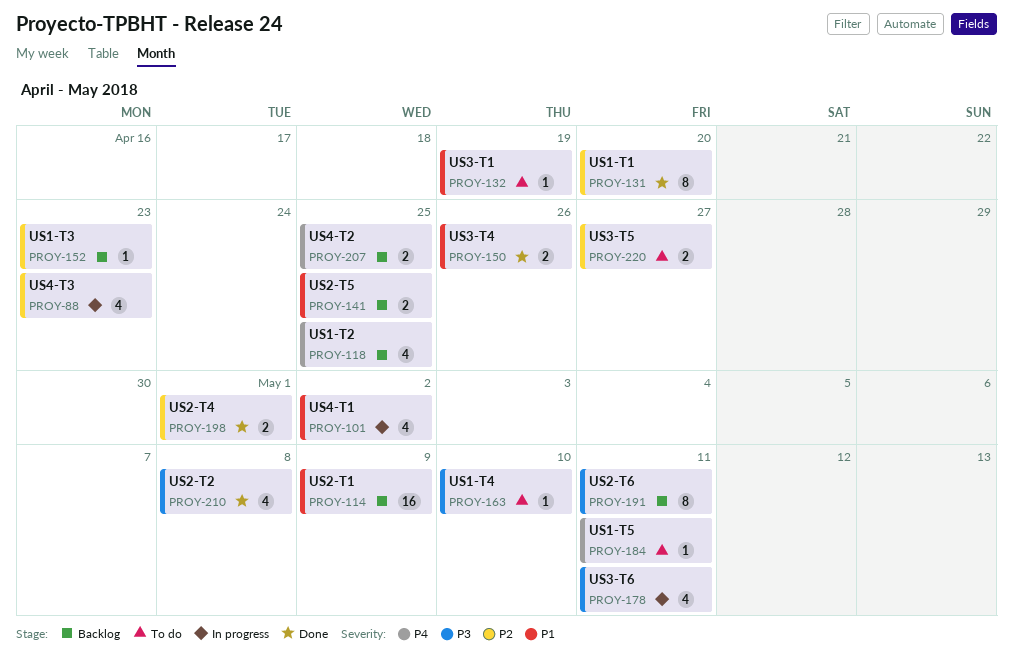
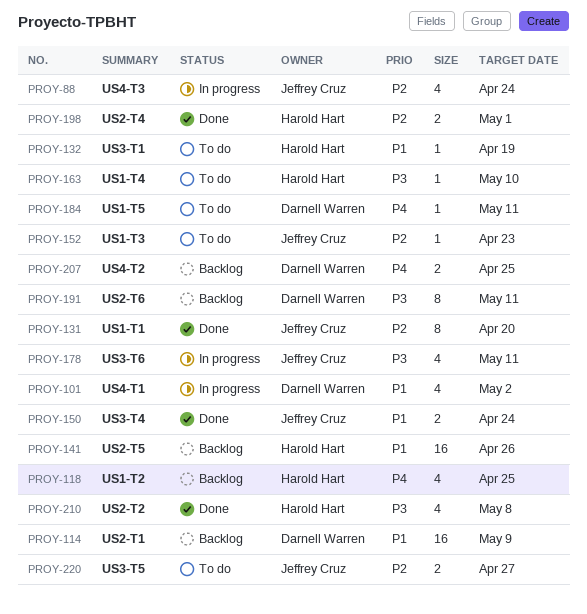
PROY-88, due: Apr 23 -> Apr 24
PROY-141, estimate: 2 -> 16
PROY-141, due: Apr 25 -> Apr 26
PROY-150, due: Apr 26 -> Apr 24
PROY-152, status: Backlog -> To do

